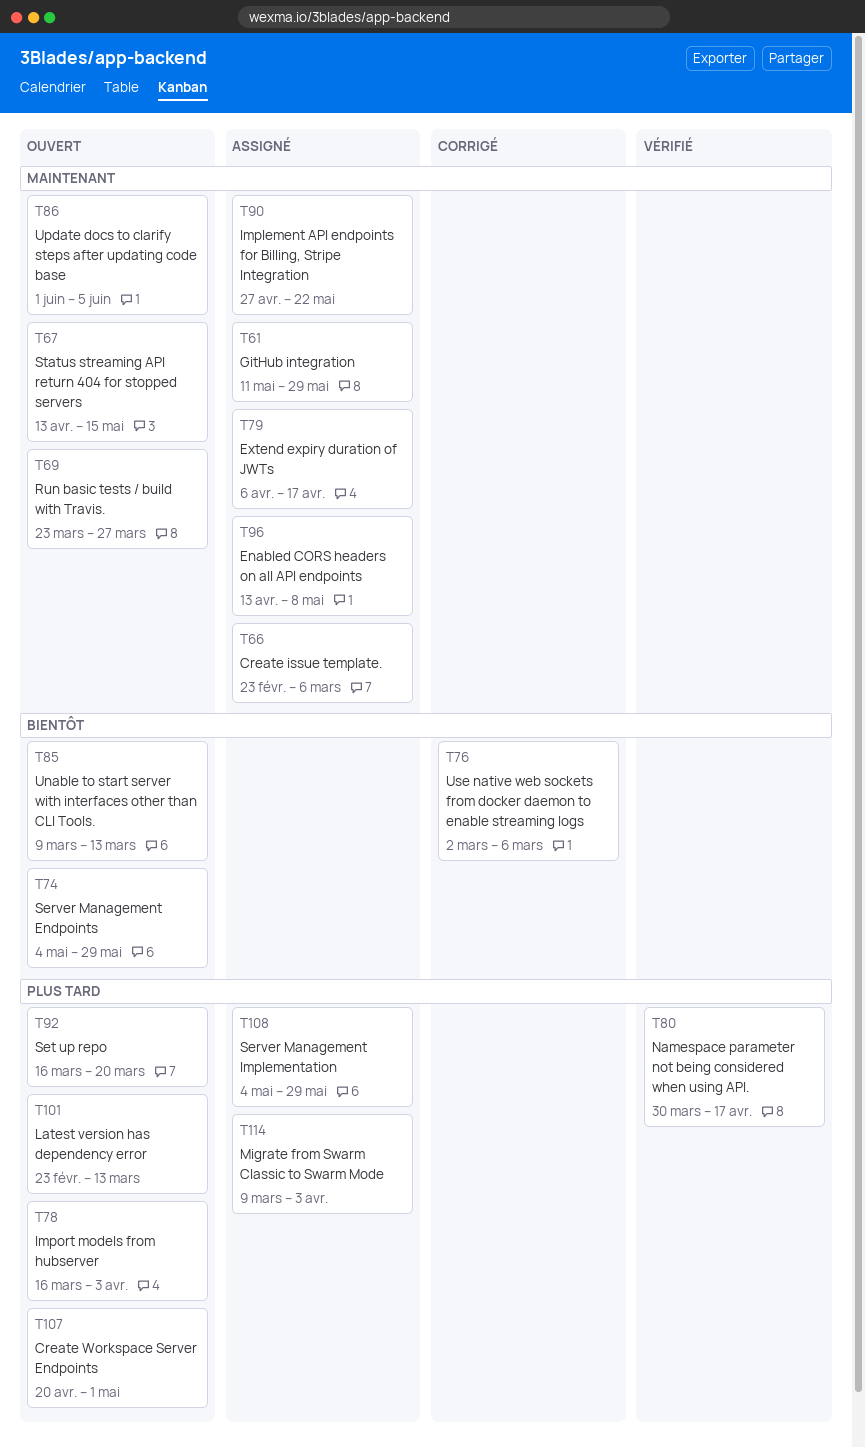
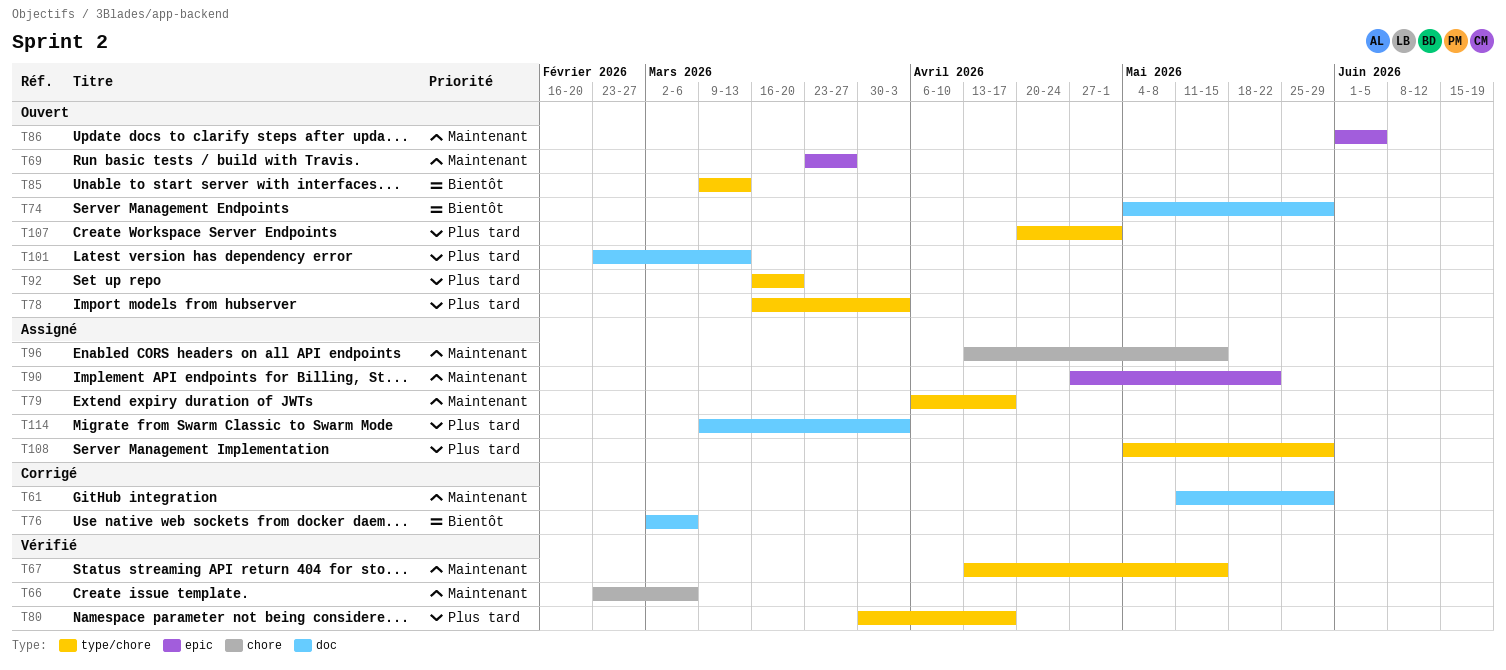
T61, status: Assigné -> Corrigé
T66, status: Assigné -> Vérifié
T67, status: Ouvert -> Vérifié
T96, due: May 8 -> May 15

